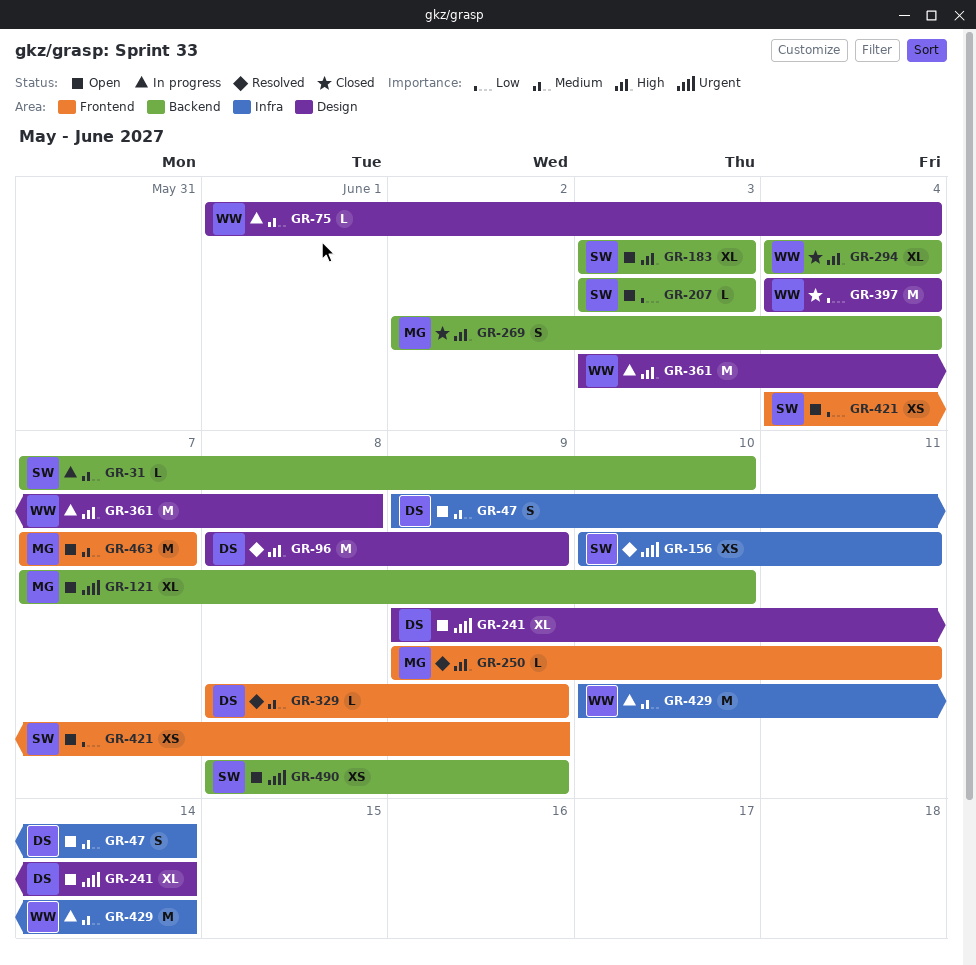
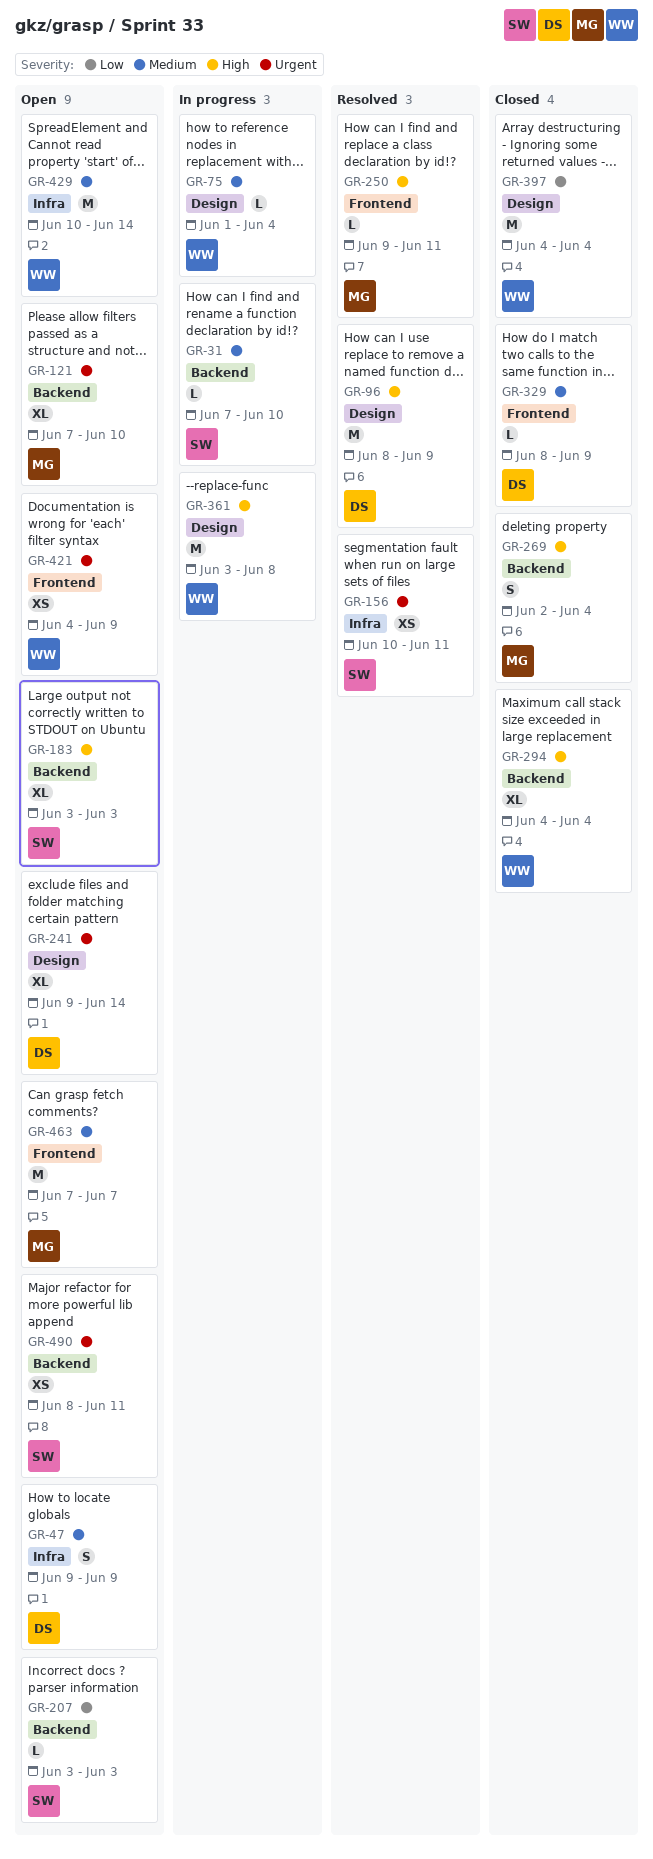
GR-47, due: Jun 14 -> Jun 9
GR-329, status: Resolved -> Closed
GR-421, owner: SW -> WW
GR-421, priority: Low -> Urgent
GR-429, status: In progress -> Open
GR-490, due: Jun 9 -> Jun 11

